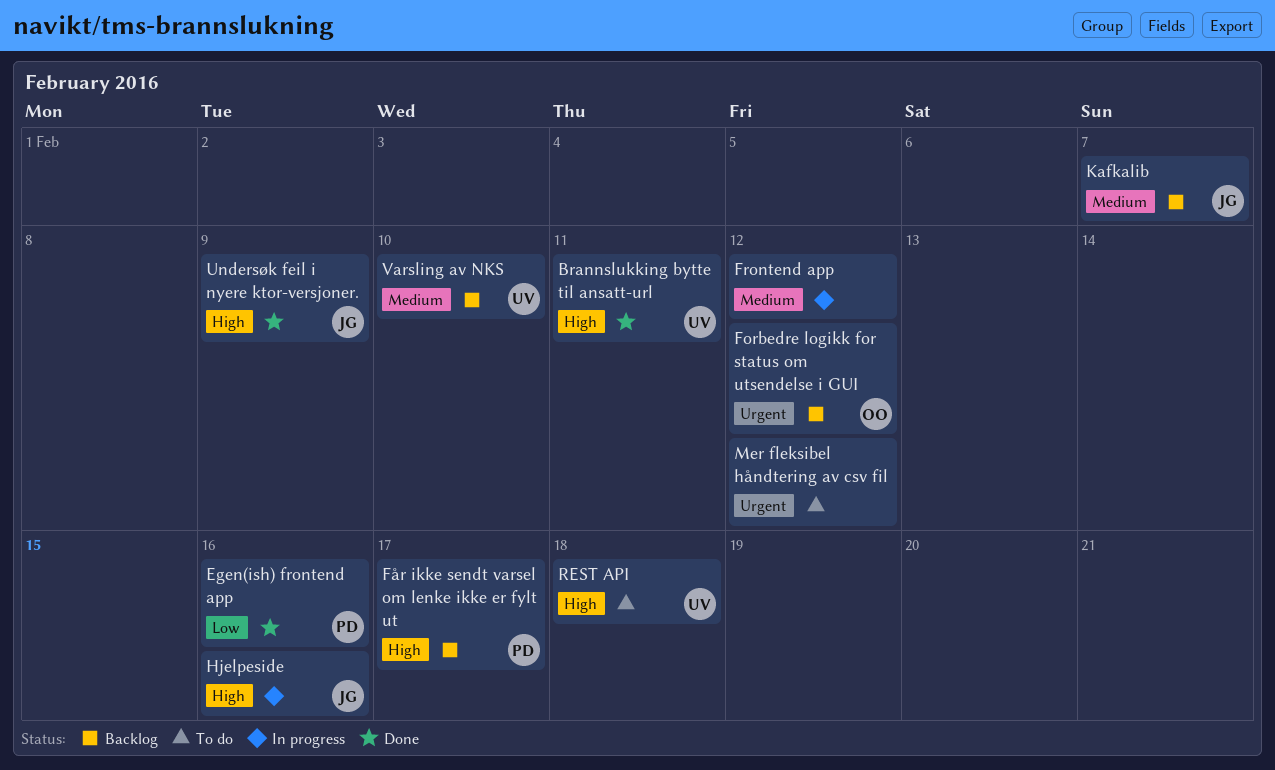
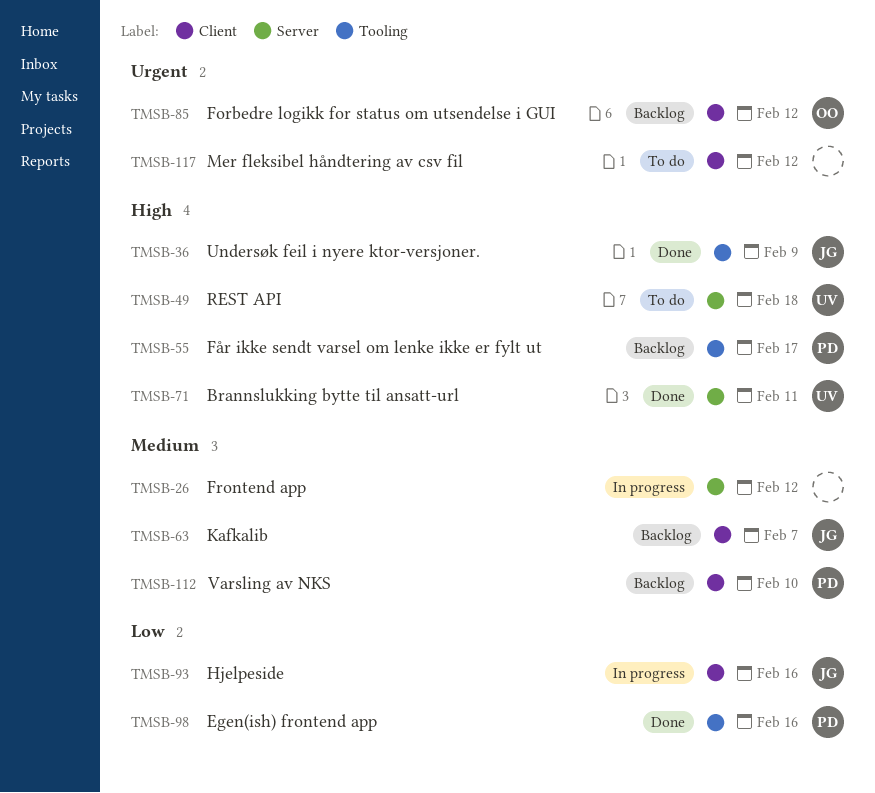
Hjelpeside, priority: High -> Low
Varsling av NKS, owner: UV -> PD

